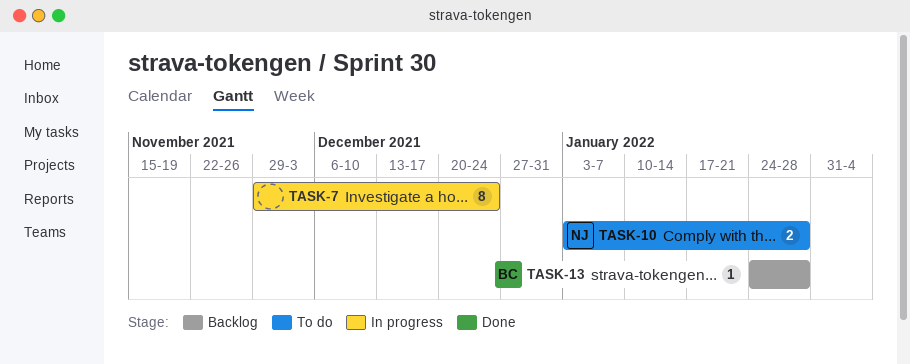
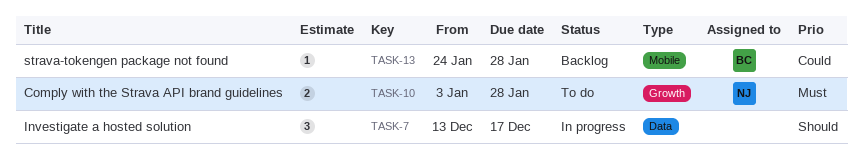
TASK-7, estimate: 8 -> 3
TASK-7, start: Nov 29 -> Dec 13
TASK-7, due: Dec 24 -> Dec 17

